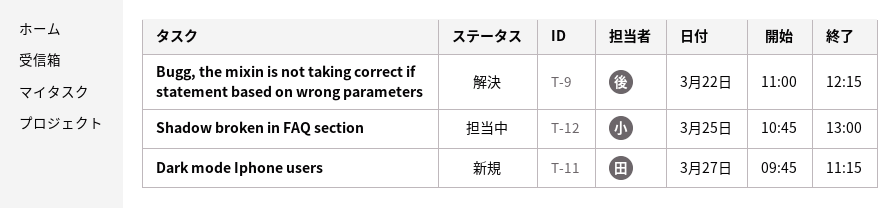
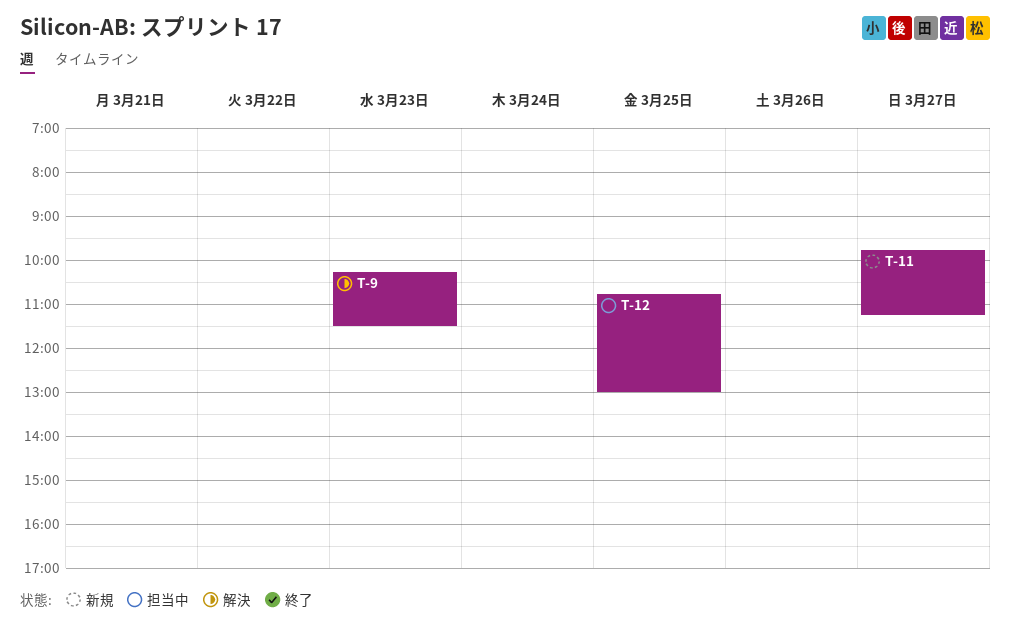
T-9, day: Mar 22 -> Mar 23
T-9, begins: 11:00 -> 10:15
T-9, ends: 12:15 -> 11:30

